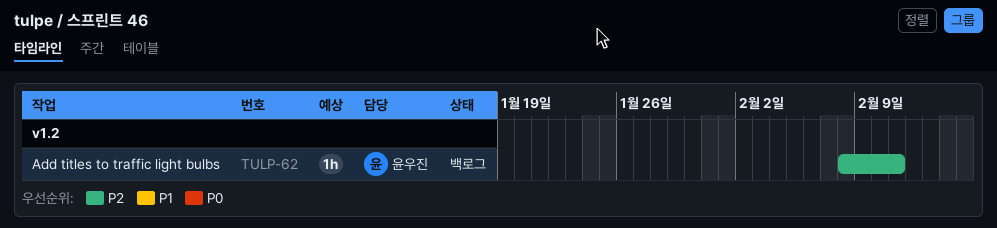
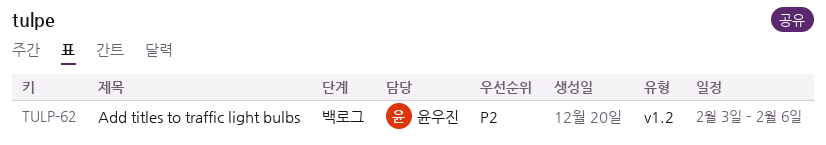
TULP-62, start: Feb 8 -> Feb 3
TULP-62, due: Feb 11 -> Feb 6

